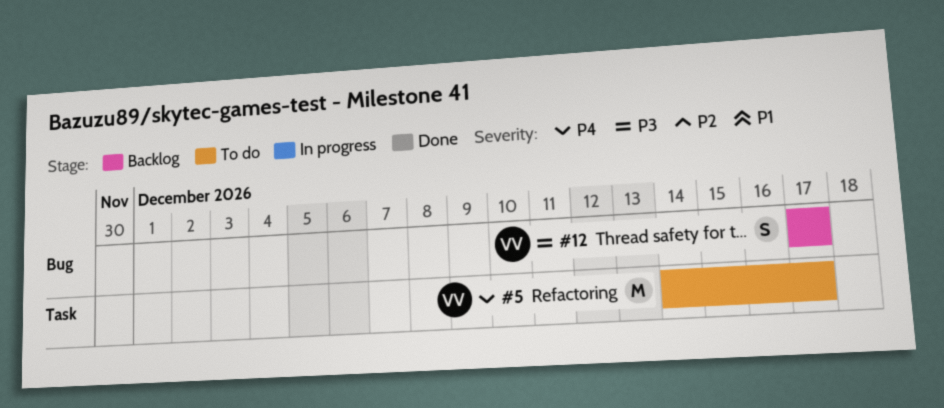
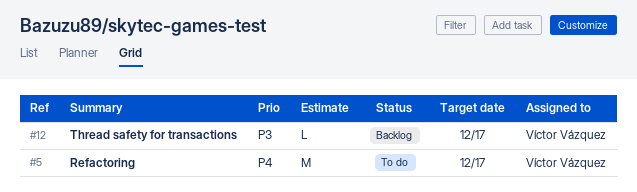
#12, estimate: S -> L

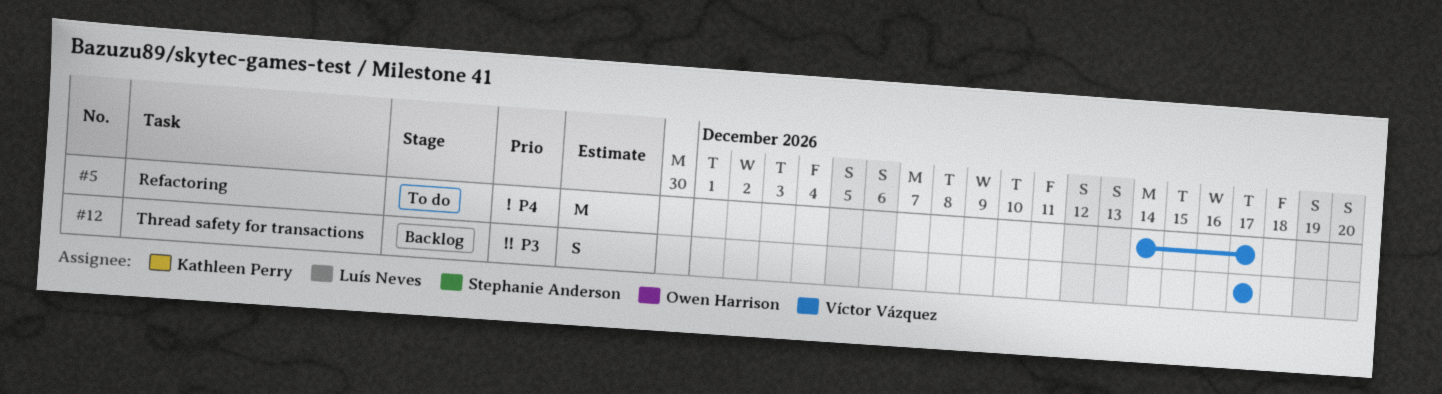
#12, estimate: L -> S

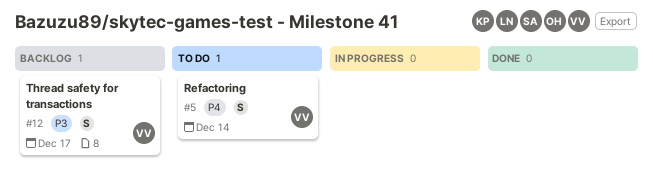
#5, estimate: M -> S
#5, due: Dec 17 -> Dec 14

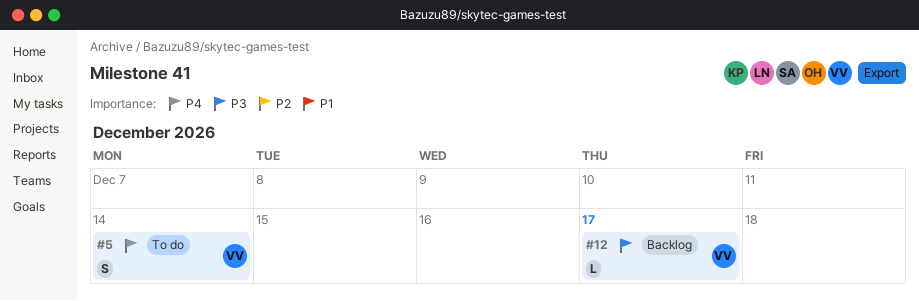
#12, estimate: S -> L

